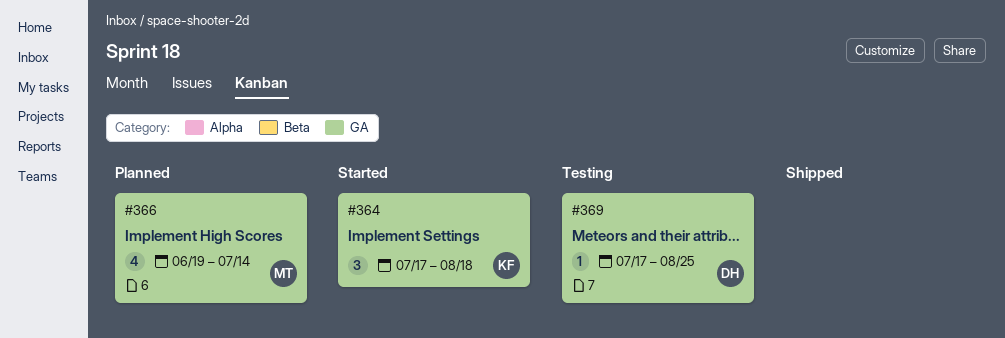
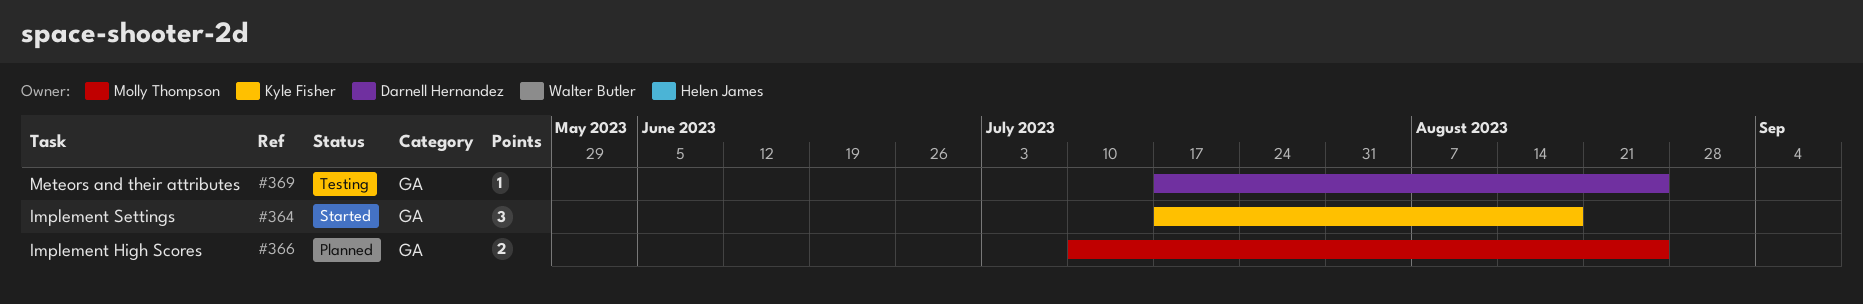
#366, estimate: 4 -> 2
#366, start: Jun 19 -> Jul 10
#366, due: Jul 14 -> Aug 25

